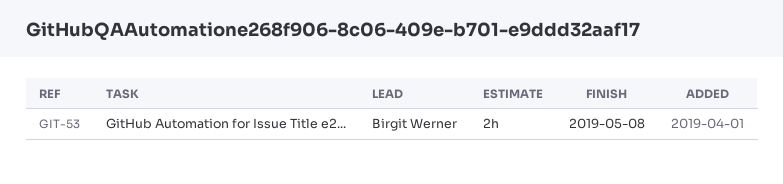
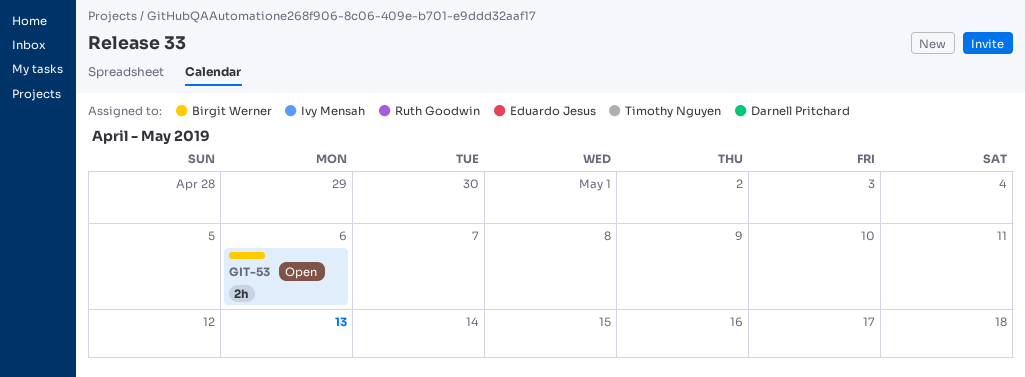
GIT-53, due: May 8 -> May 6

